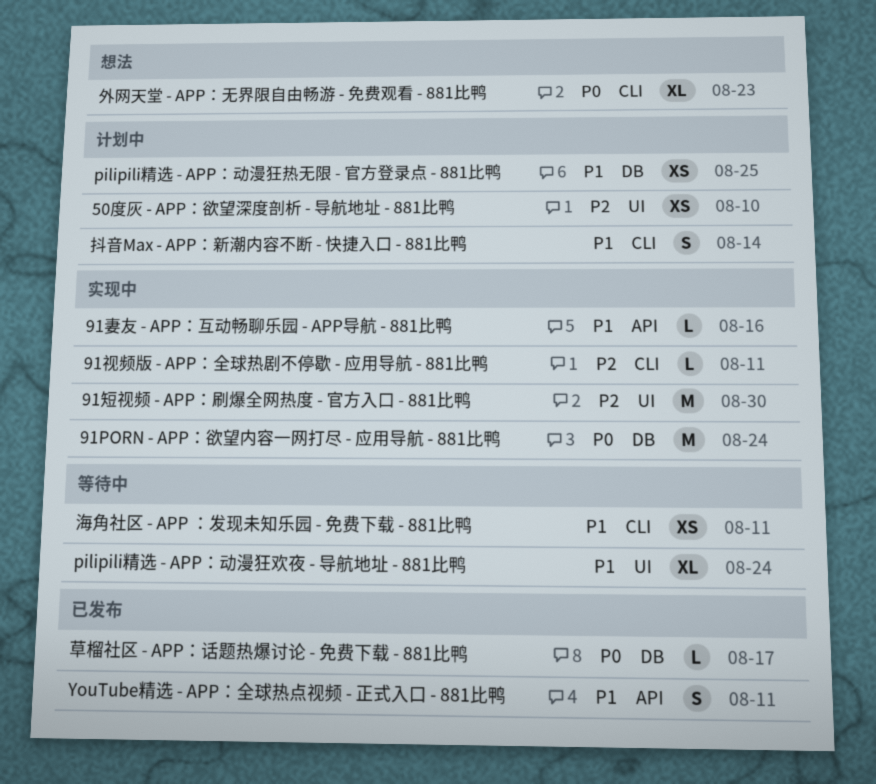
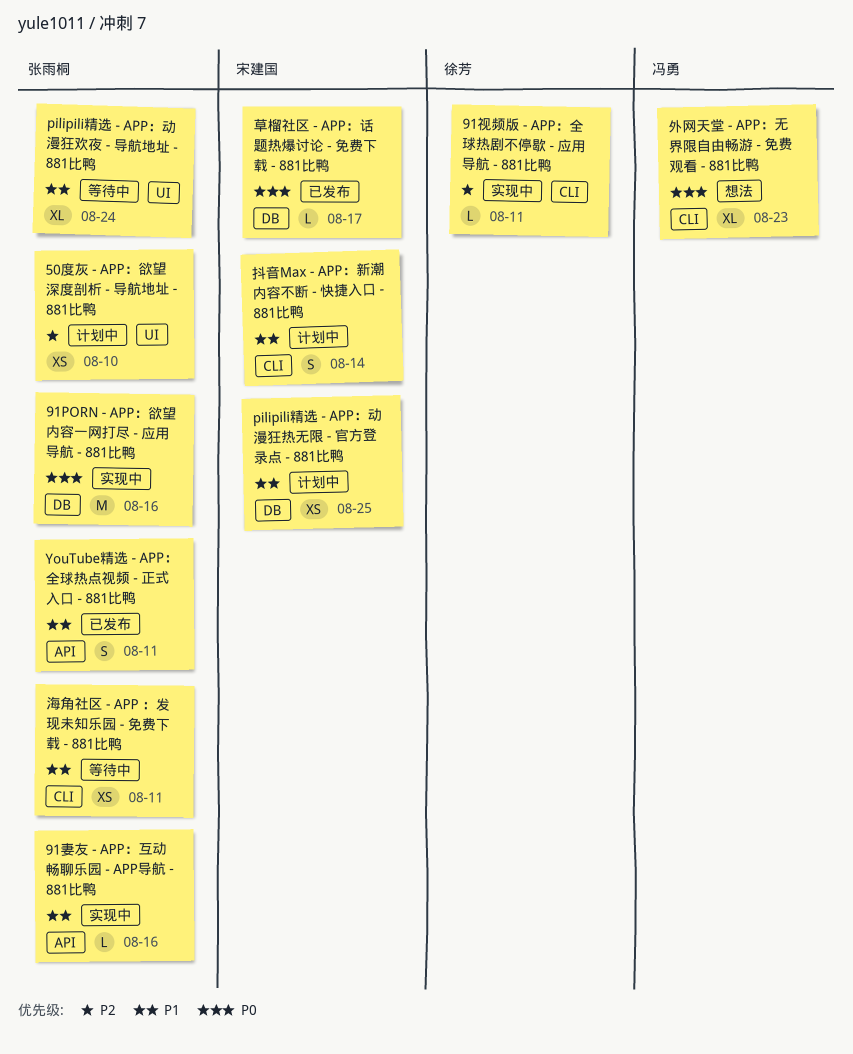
91PORN - APP：欲望内容一网打尽 - 应用导航 - 881比鸭, due: Aug 24 -> Aug 16
91短视频 - APP：刷爆全网热度 - 官方入口 - 881比鸭: present -> none

